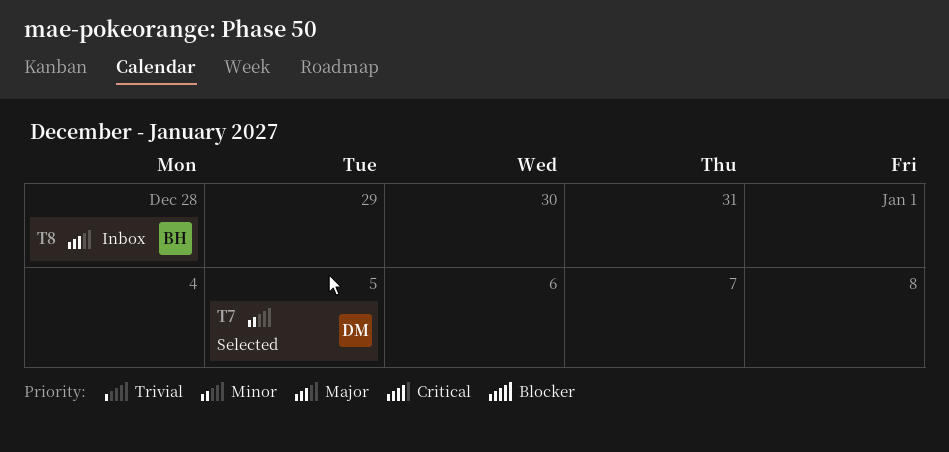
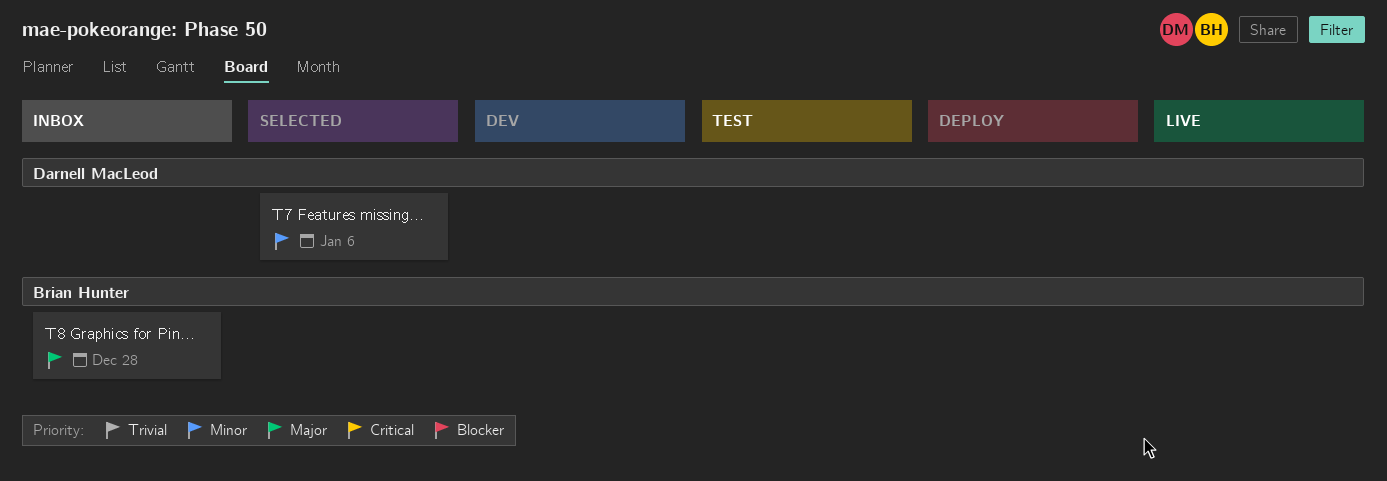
T7, due: Jan 5 -> Jan 6

